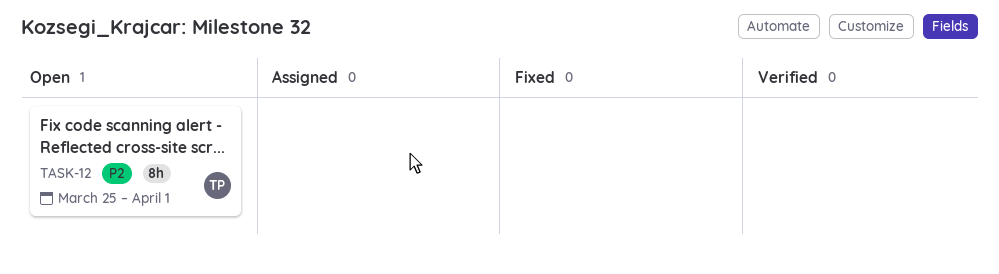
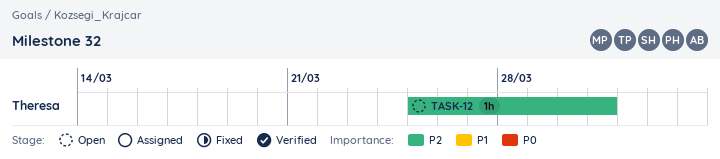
TASK-12, estimate: 8h -> 1h
TASK-12, due: Apr 1 -> Mar 31

